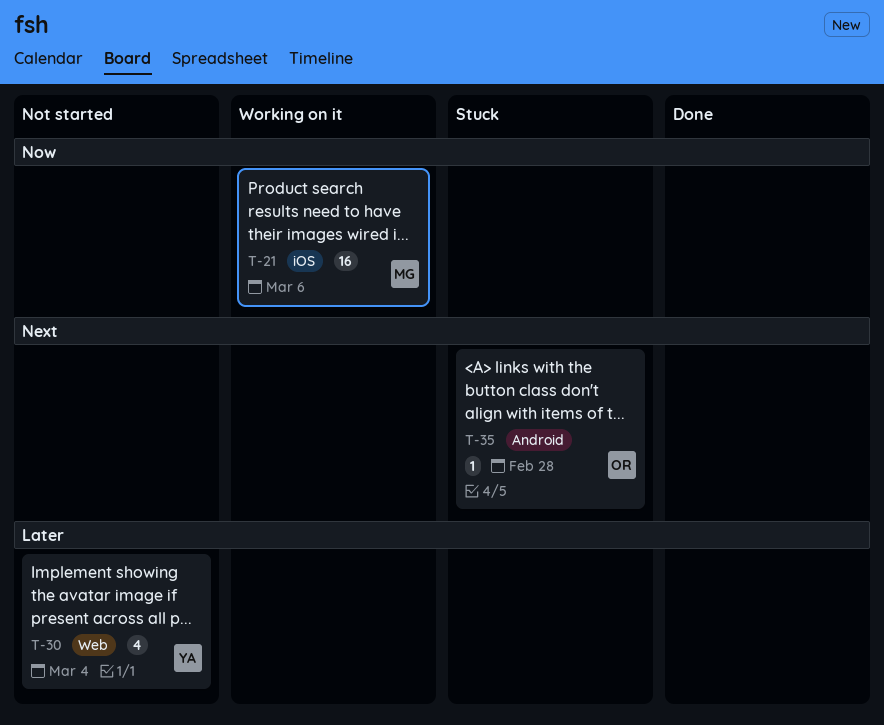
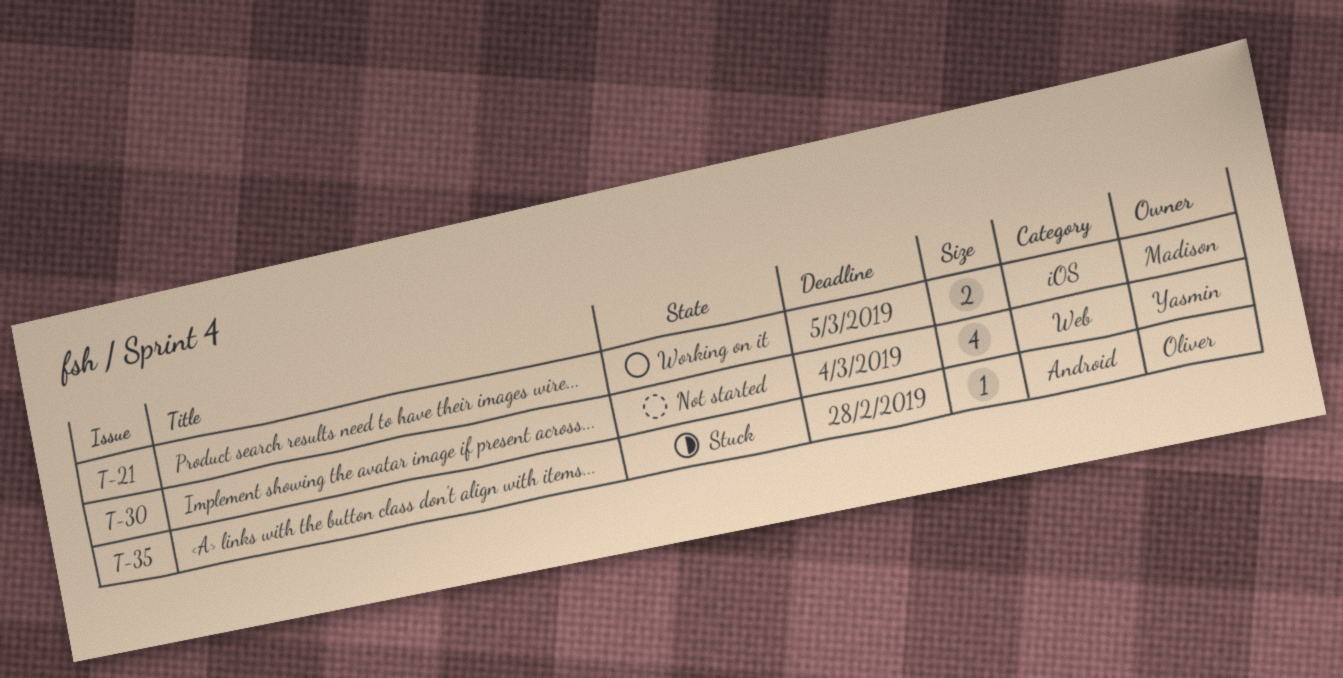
T-21, estimate: 16 -> 2
T-21, due: Mar 6 -> Mar 5

